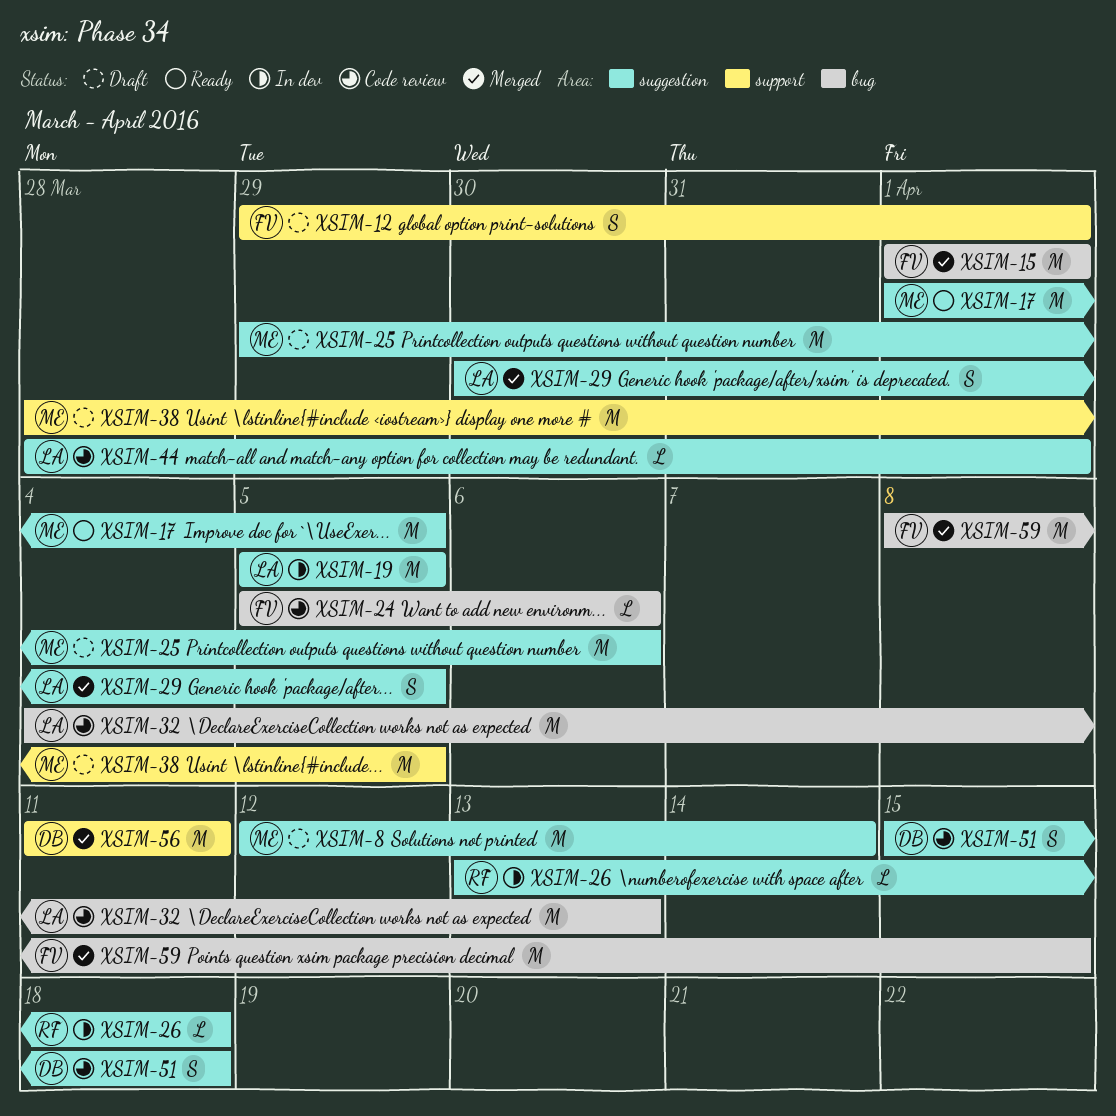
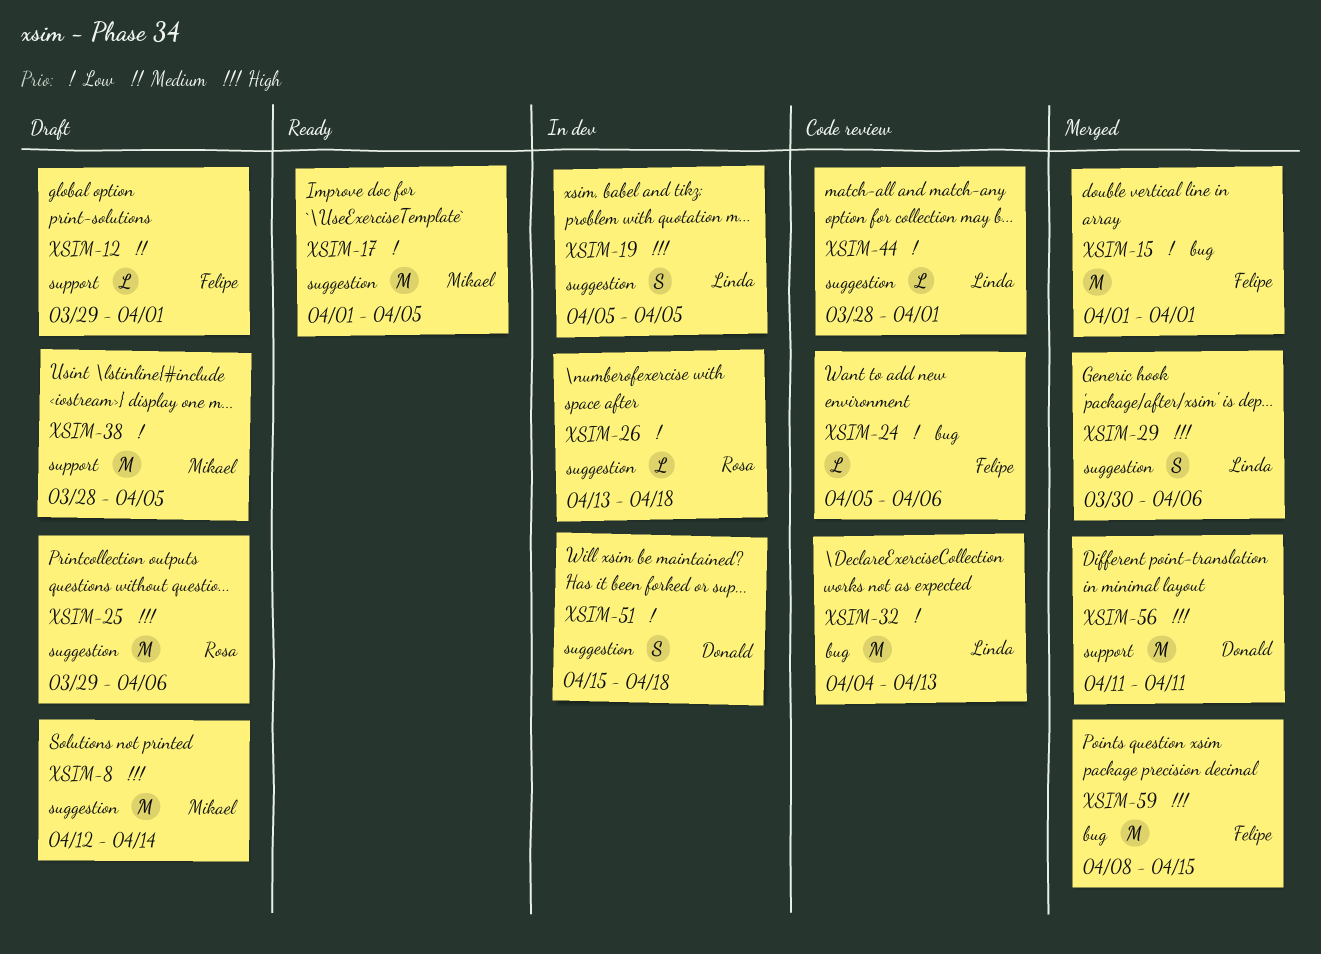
XSIM-12, estimate: S -> L
XSIM-19, estimate: M -> S
XSIM-25, owner: Mikael -> Rosa
XSIM-29, due: Apr 5 -> Apr 6
XSIM-51, status: Code review -> In dev

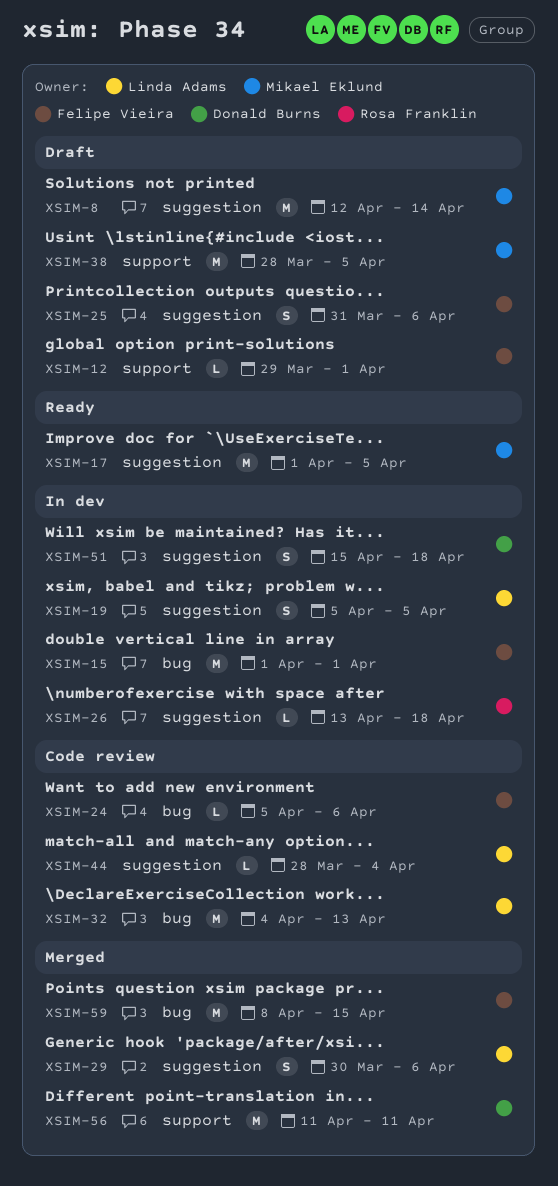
XSIM-15, status: Merged -> In dev
XSIM-25, owner: Rosa Franklin -> Felipe Vieira
XSIM-25, estimate: M -> S
XSIM-25, start: Mar 29 -> Mar 31
XSIM-44, due: Apr 1 -> Apr 4

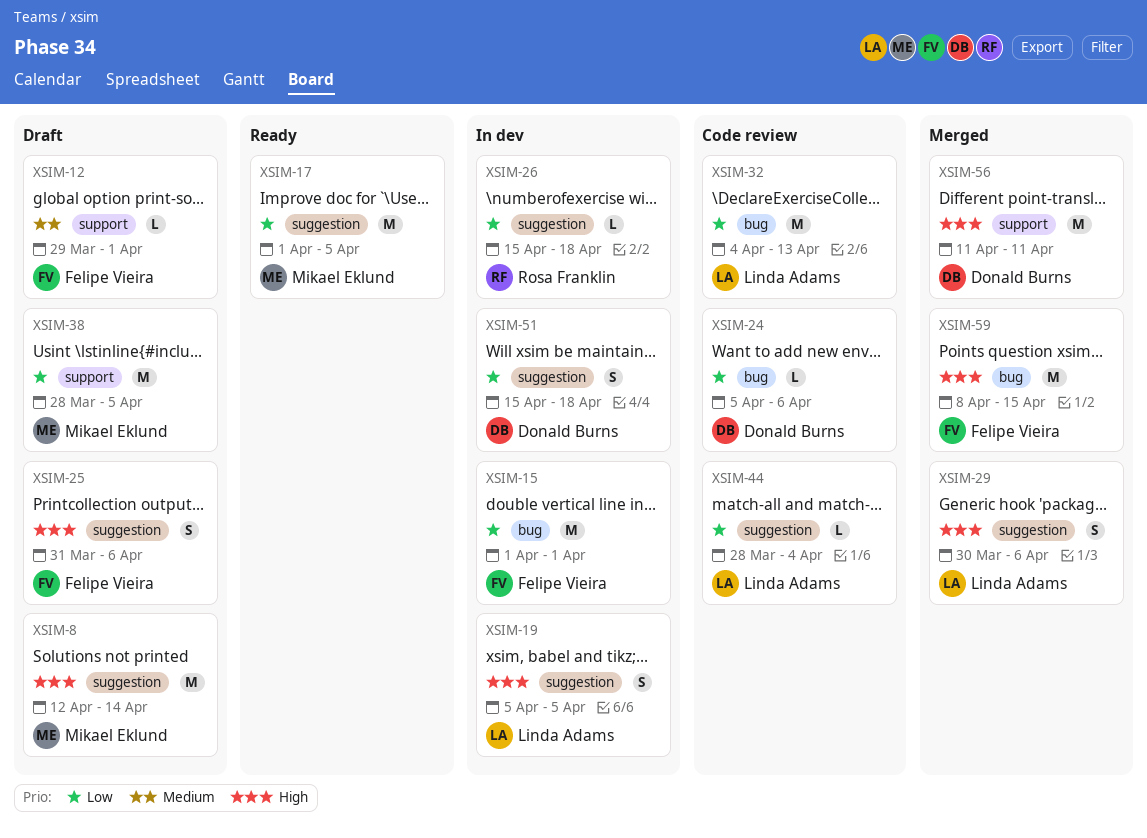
XSIM-24, owner: Felipe Vieira -> Donald Burns
XSIM-26, start: Apr 13 -> Apr 15

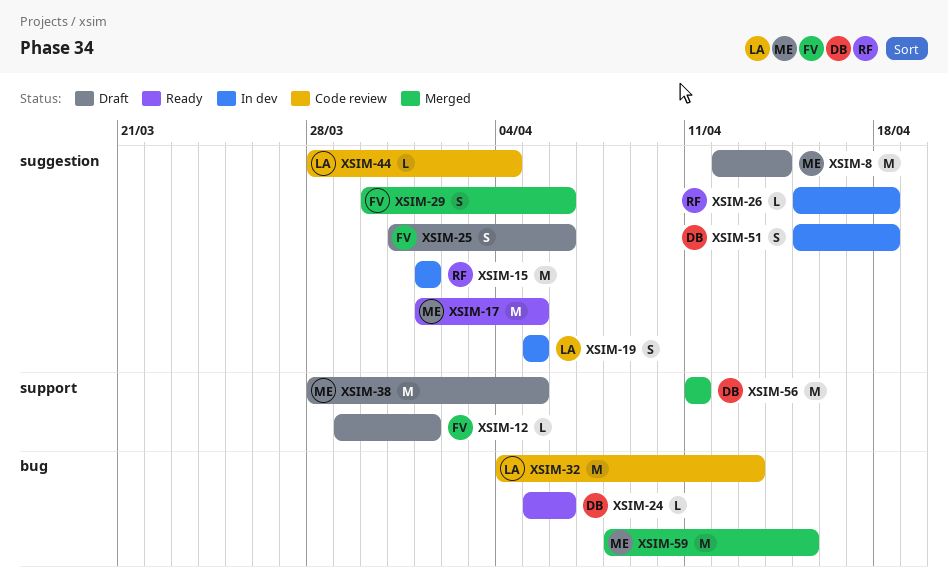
XSIM-15, owner: Felipe Vieira -> Rosa Franklin
XSIM-15, label: bug -> suggestion
XSIM-24, status: Code review -> Ready
XSIM-29, owner: Linda Adams -> Felipe Vieira
XSIM-59, owner: Felipe Vieira -> Mikael Eklund

